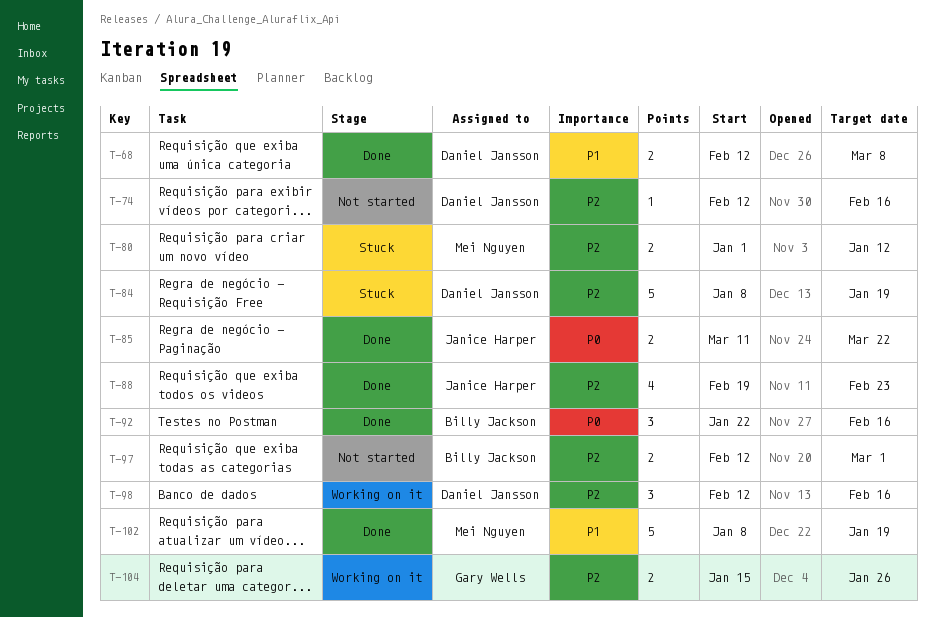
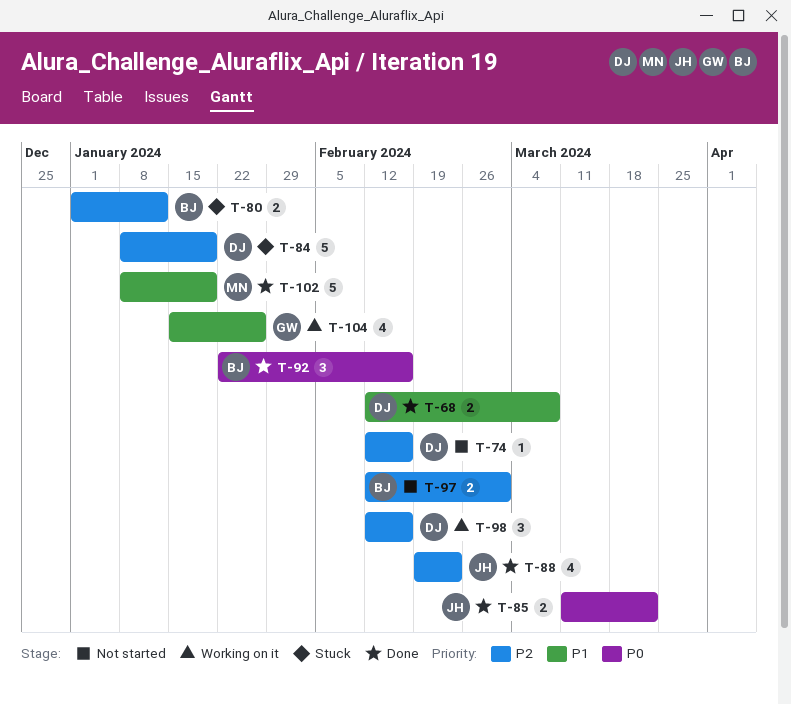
T-80, owner: Mei Nguyen -> Billy Jackson
T-104, priority: P2 -> P1
T-104, estimate: 2 -> 4

